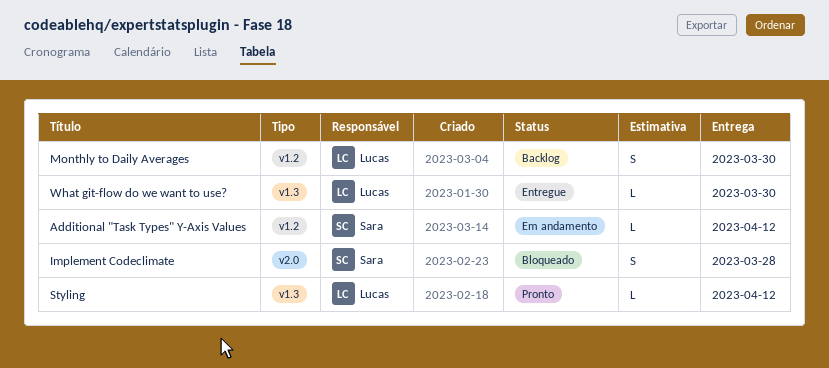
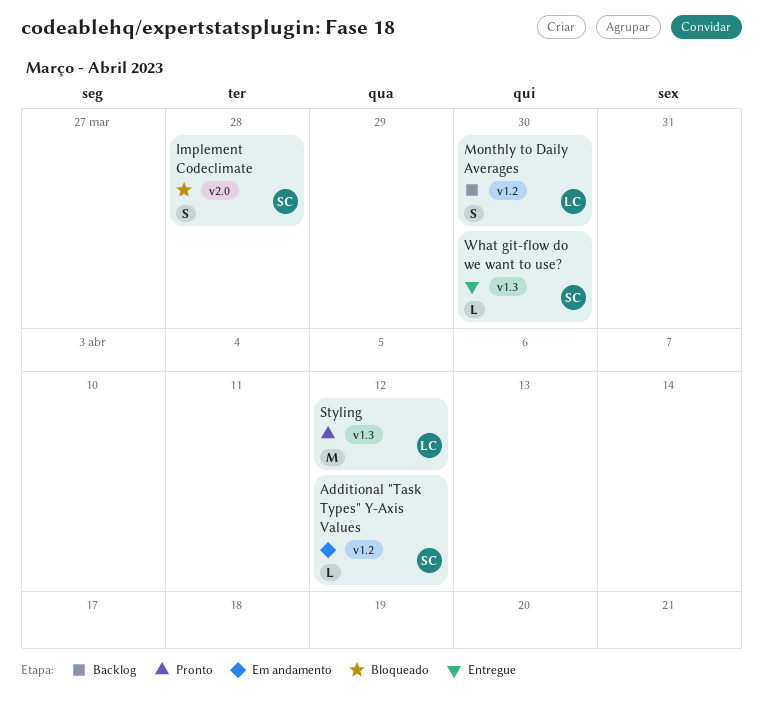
Styling, estimate: L -> M
What git-flow do we want to use?, owner: Lucas -> Sara

